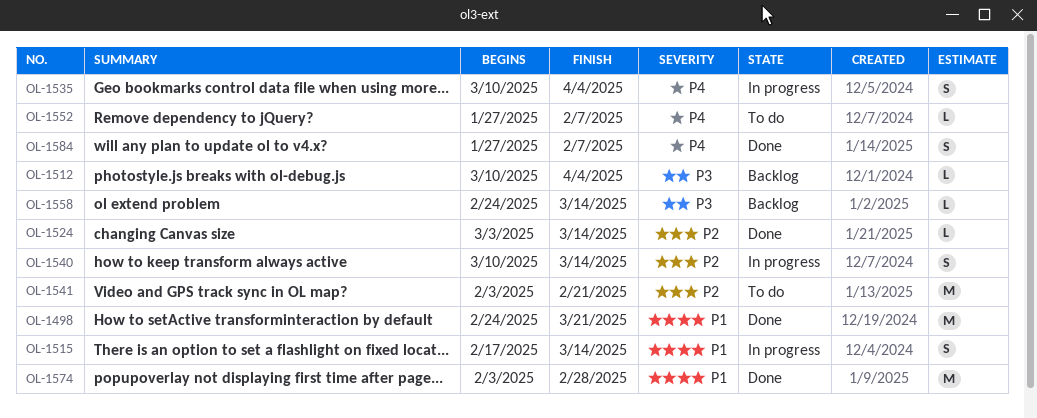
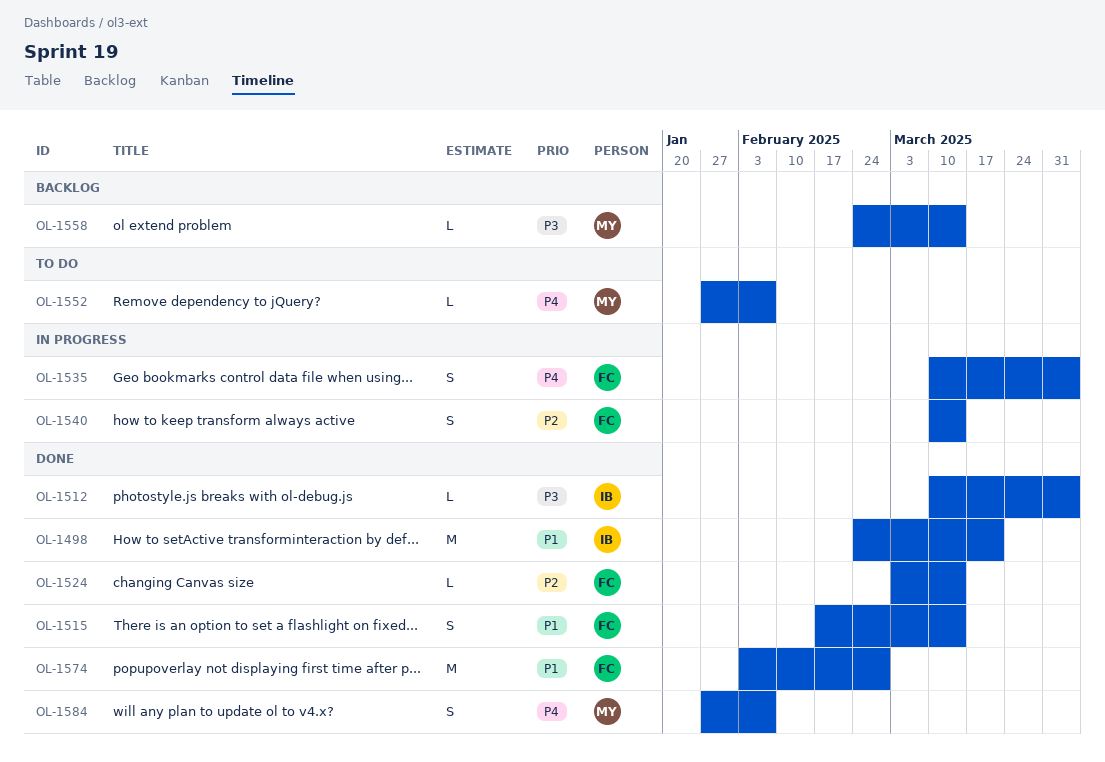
OL-1512, status: Backlog -> Done
OL-1515, status: In progress -> Done
OL-1541: present -> none

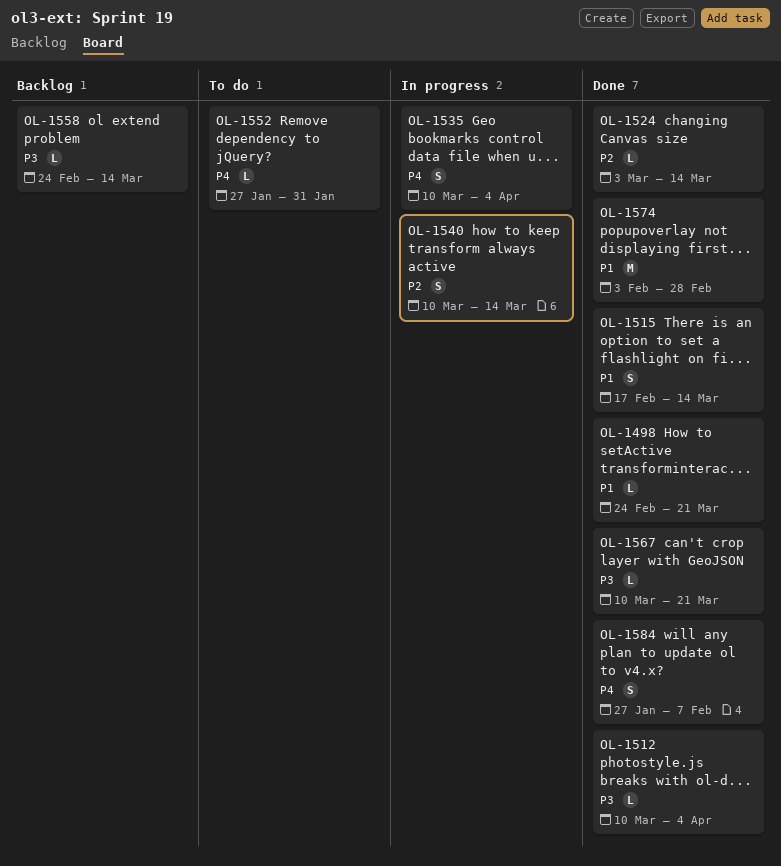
OL-1498, estimate: M -> L
OL-1552, due: Feb 7 -> Jan 31
OL-1567: none -> present

